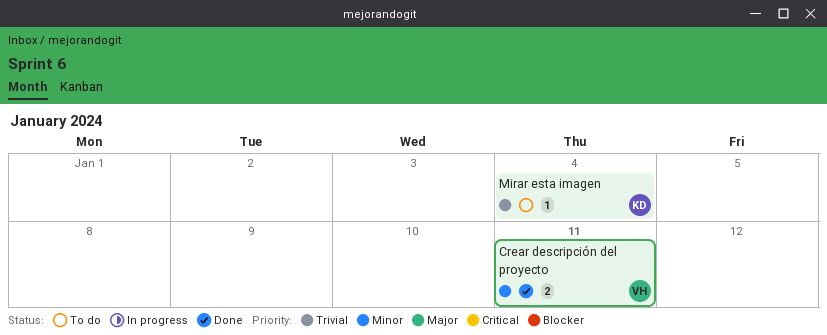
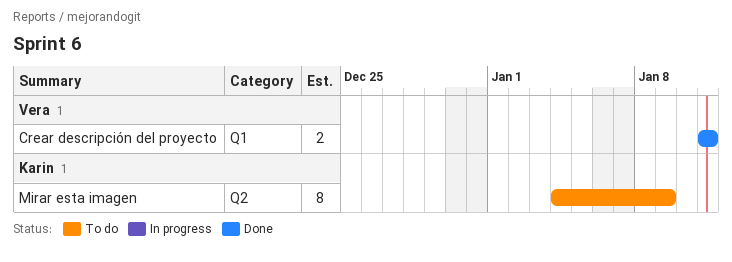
Mirar esta imagen, estimate: 1 -> 8
Mirar esta imagen, due: Jan 4 -> Jan 9

